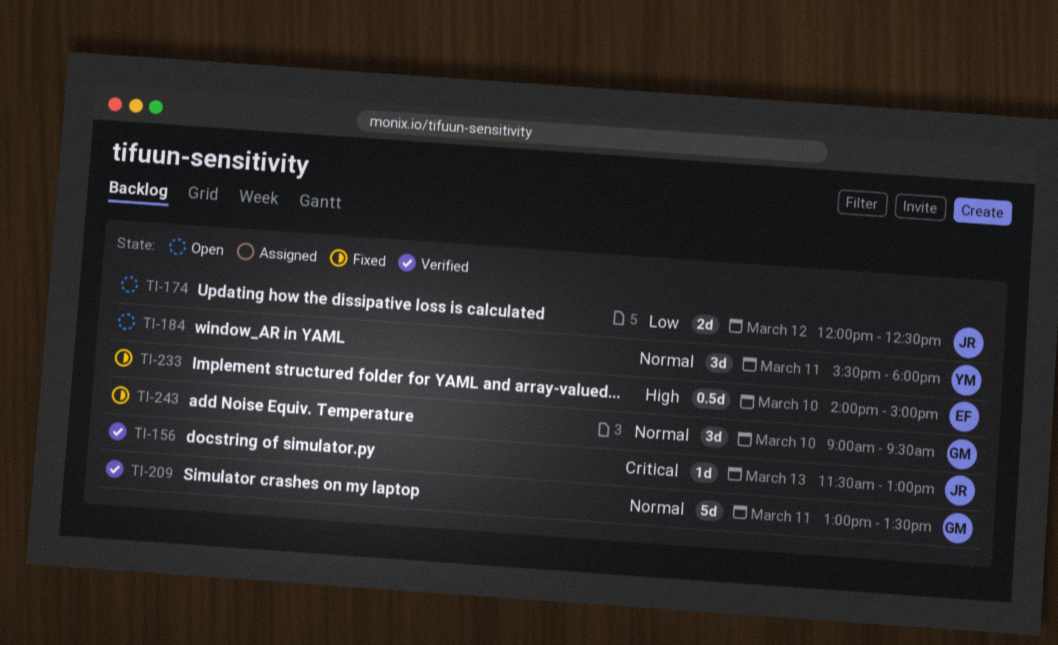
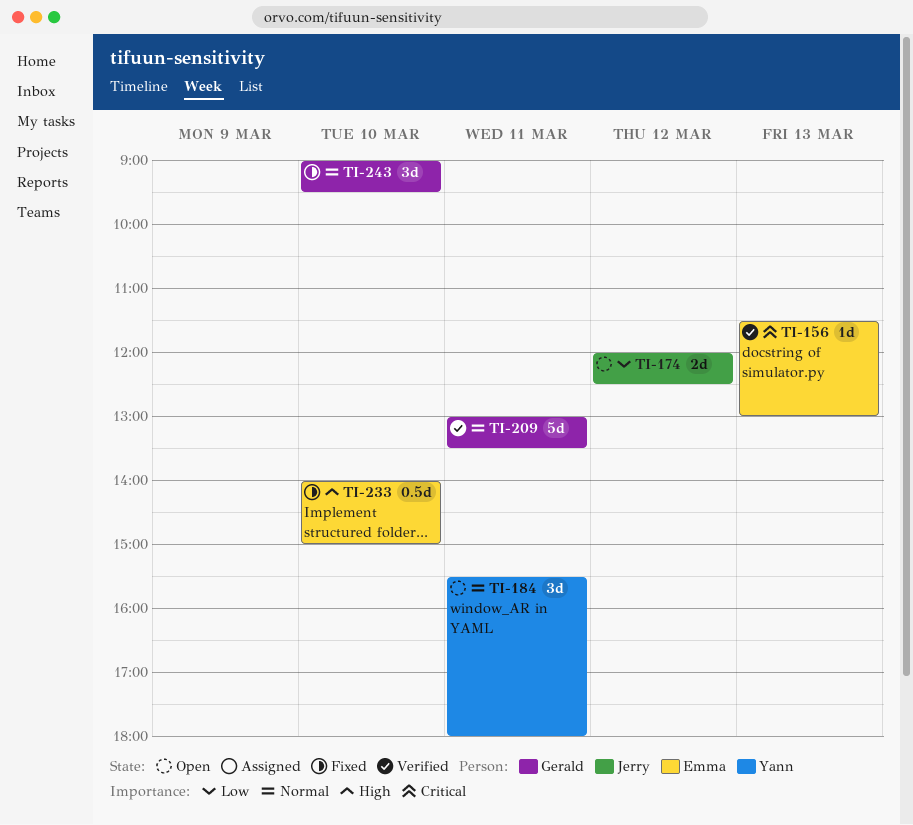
TI-156, owner: Jerry -> Emma

